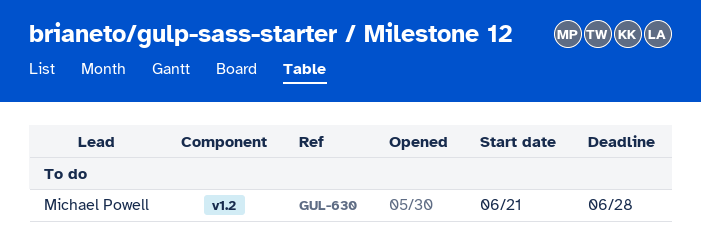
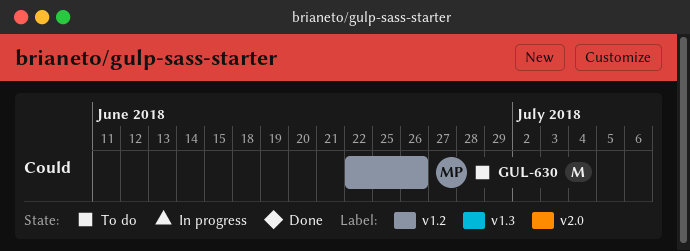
GUL-630, start: Jun 21 -> Jun 22
GUL-630, due: Jun 28 -> Jun 26

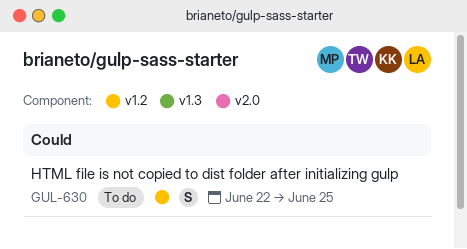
GUL-630, estimate: M -> S
GUL-630, due: Jun 26 -> Jun 25

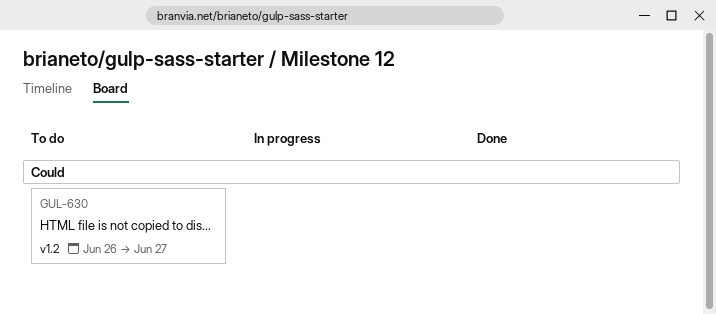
GUL-630, start: Jun 22 -> Jun 26
GUL-630, due: Jun 25 -> Jun 27

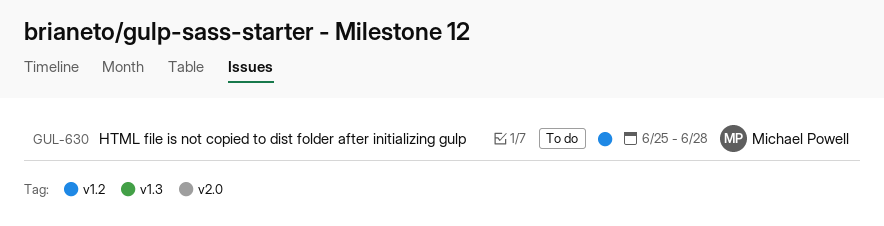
GUL-630, start: Jun 26 -> Jun 25
GUL-630, due: Jun 27 -> Jun 28

